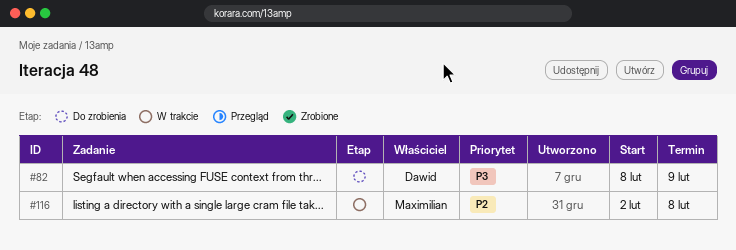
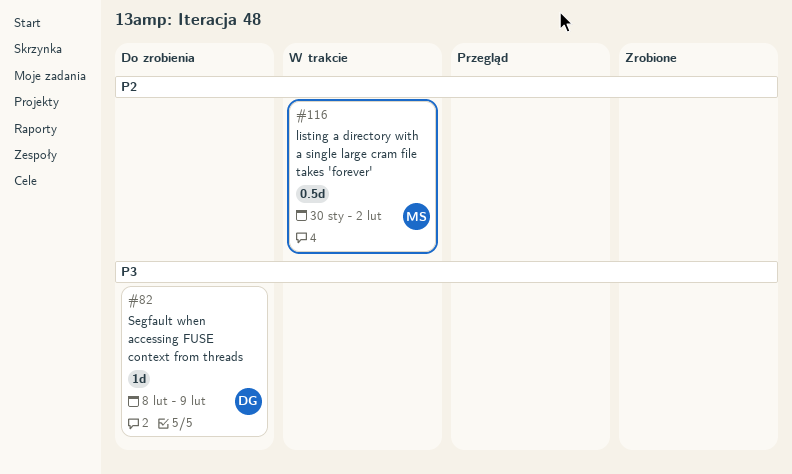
#116, start: Feb 2 -> Jan 30
#116, due: Feb 8 -> Feb 2

